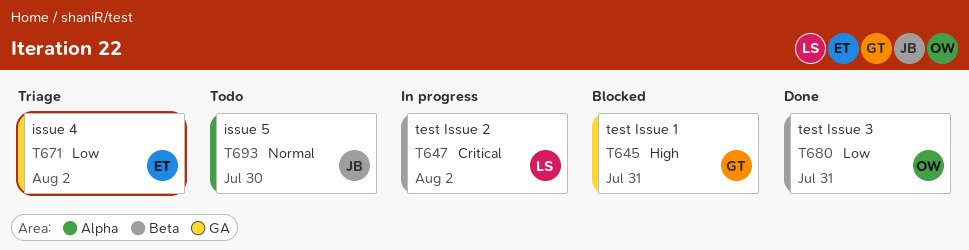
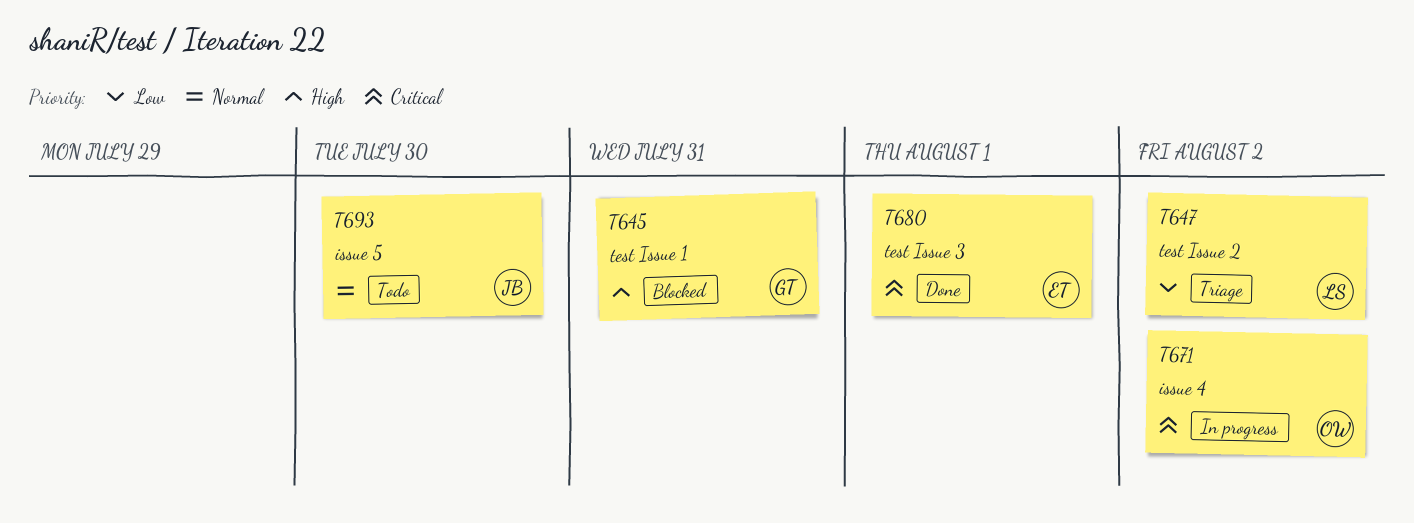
T647, status: In progress -> Triage
T647, priority: Critical -> Low
T671, status: Triage -> In progress
T671, owner: ET -> OW
T671, priority: Low -> Critical
T680, owner: OW -> ET
T680, priority: Low -> Critical
T680, due: Jul 31 -> Aug 1

